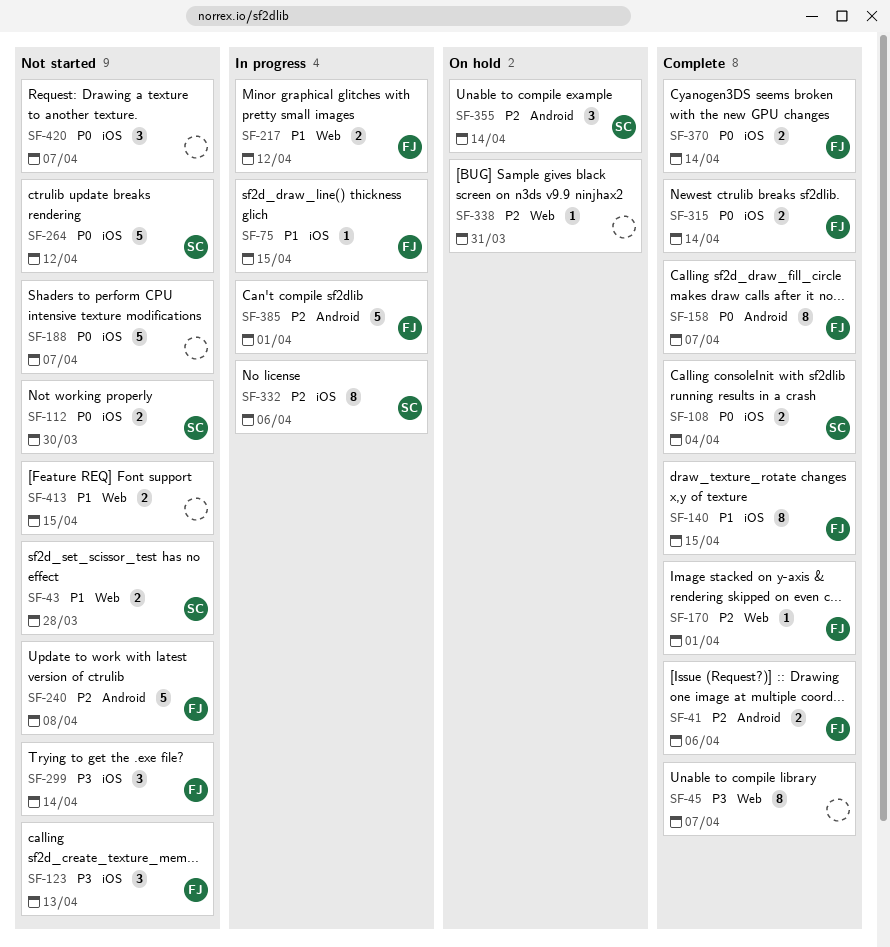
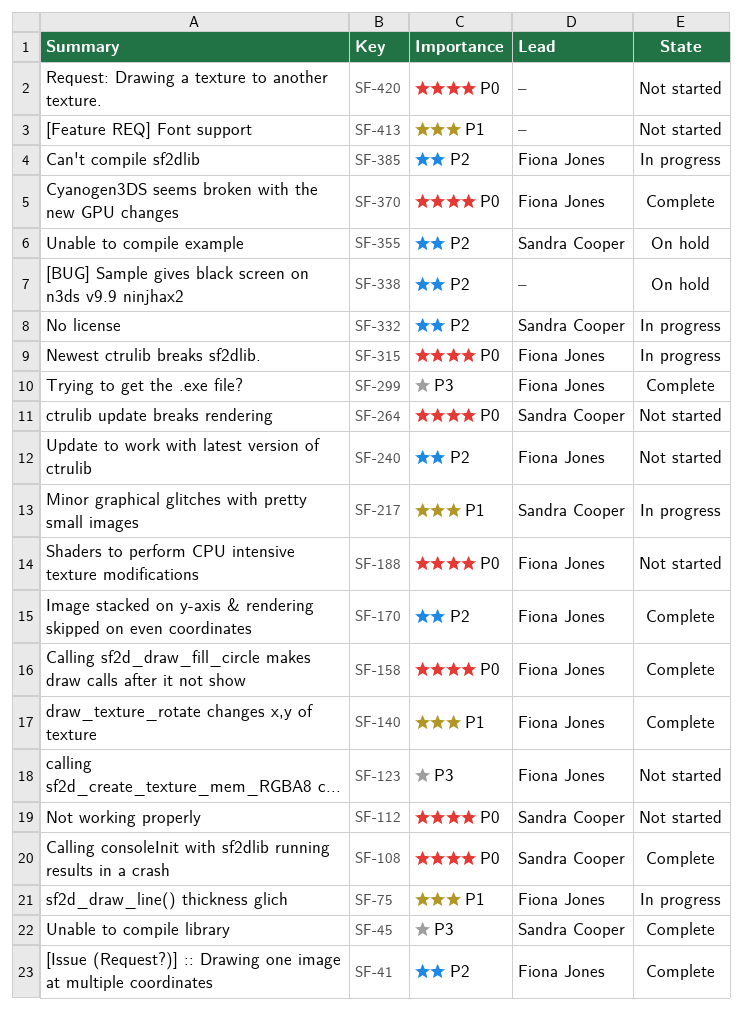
SF-43: present -> none
SF-45, owner: none -> Sandra Cooper
SF-188, owner: none -> Fiona Jones
SF-217, owner: Fiona Jones -> Sandra Cooper
SF-299, status: Not started -> Complete
SF-315, status: Complete -> In progress

